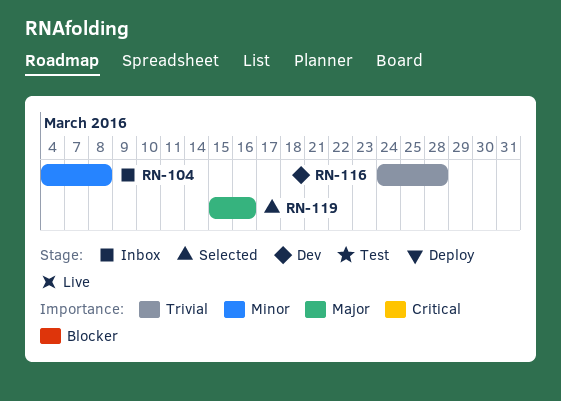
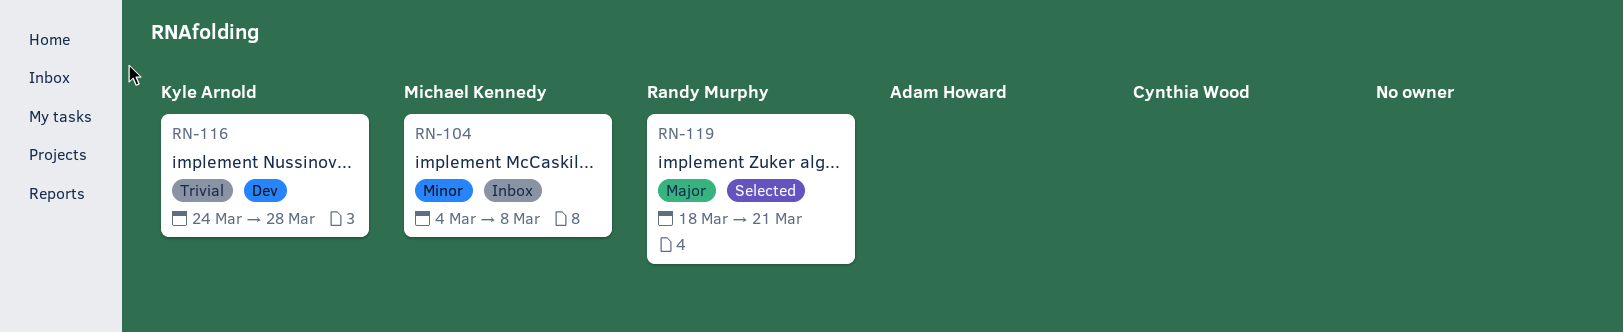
RN-119, start: Mar 15 -> Mar 18
RN-119, due: Mar 16 -> Mar 21

